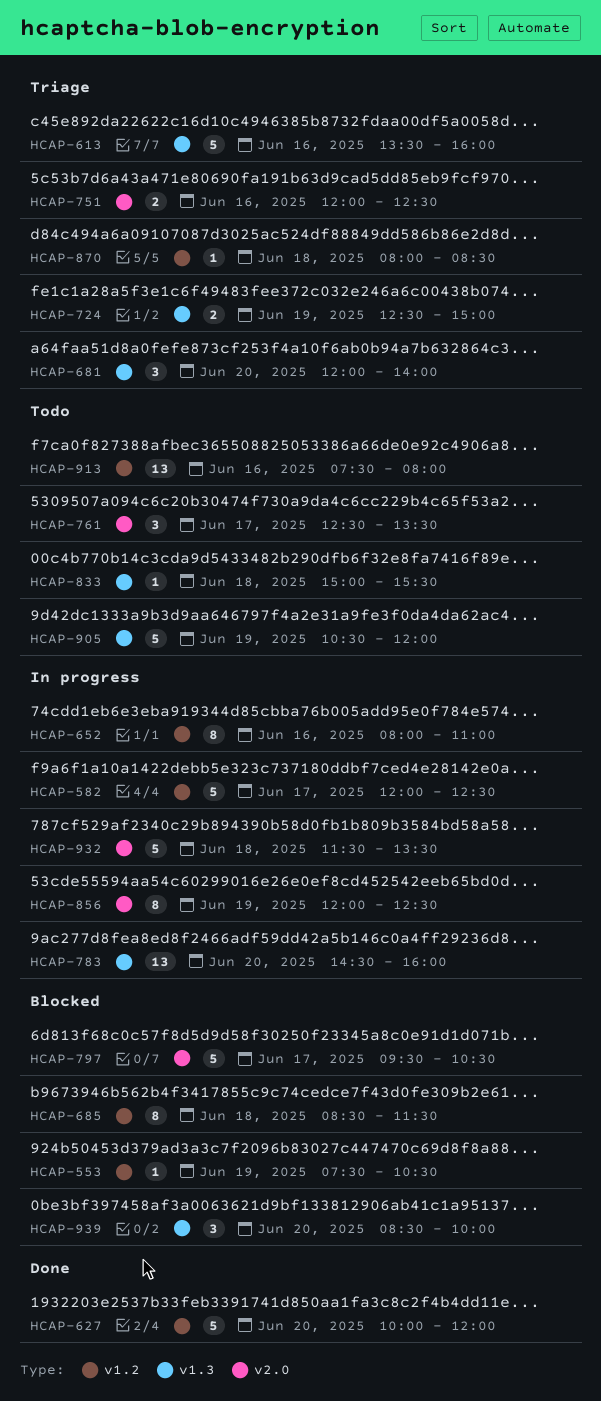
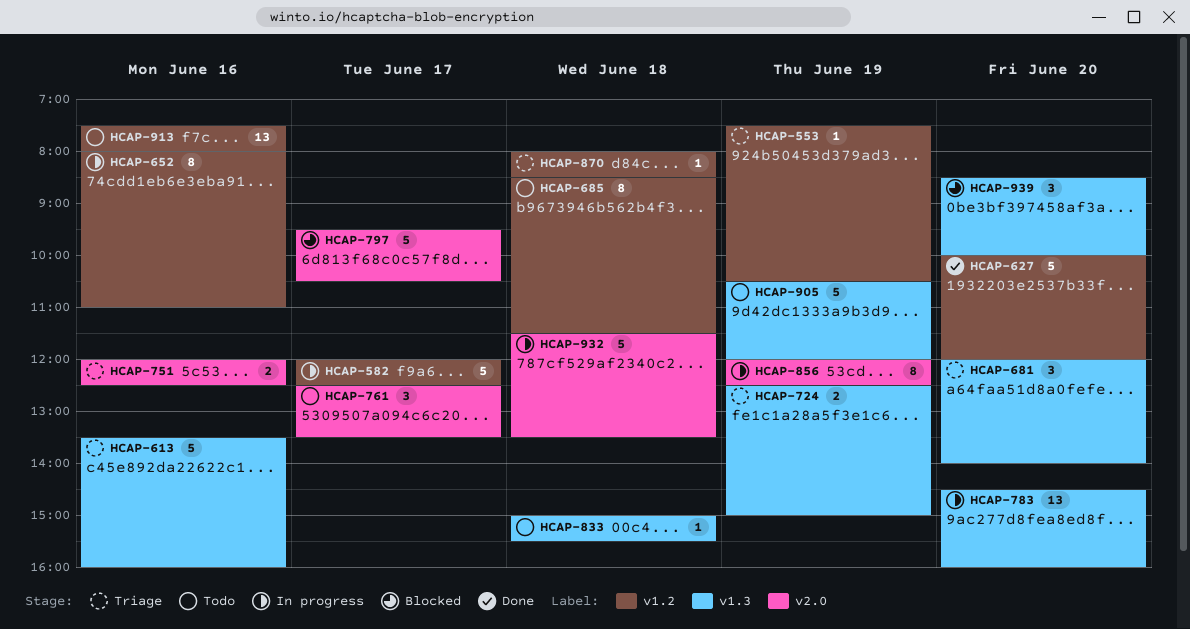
HCAP-553, status: Blocked -> Triage
HCAP-685, status: Blocked -> Todo

